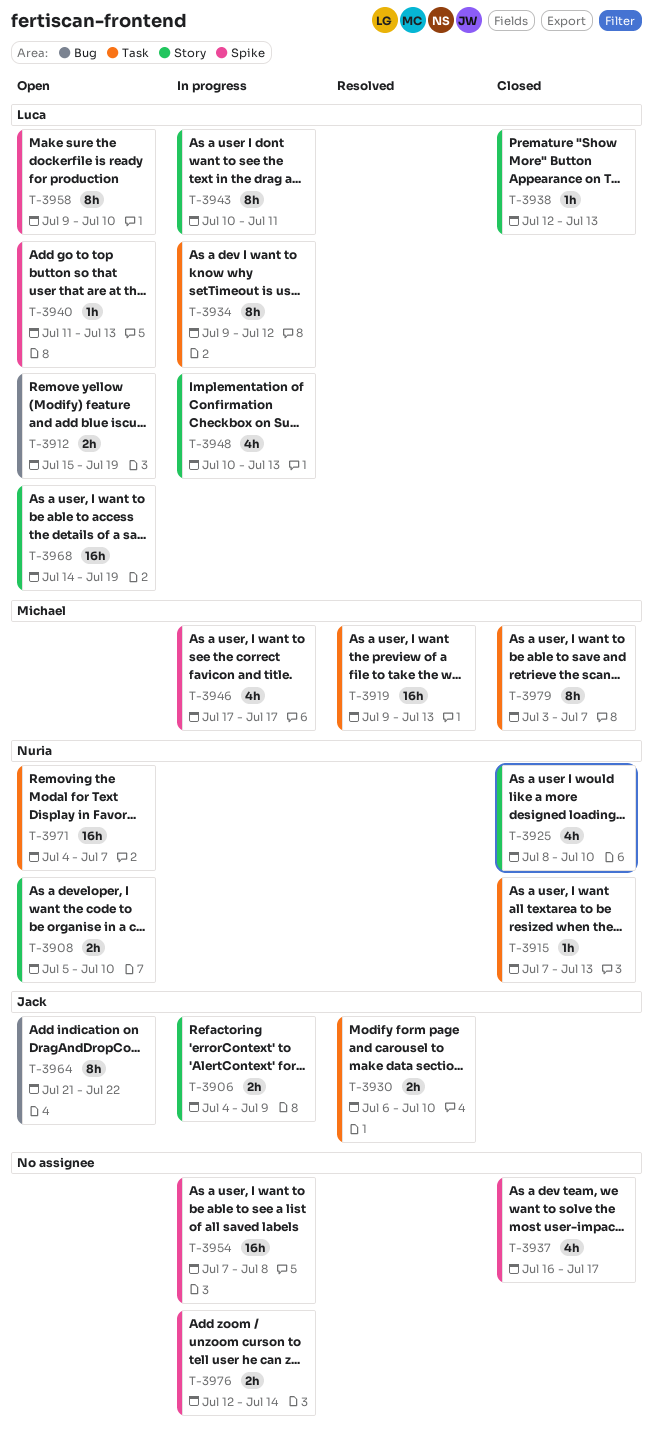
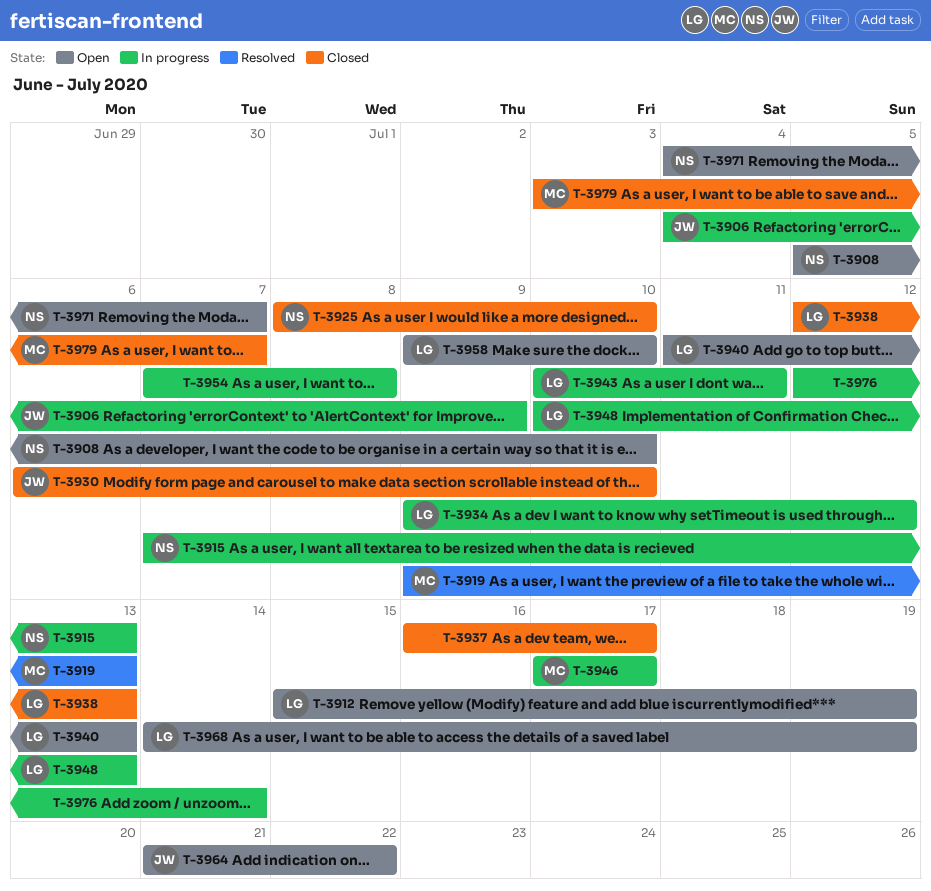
T-3915, status: Closed -> In progress
T-3930, status: Resolved -> Closed

